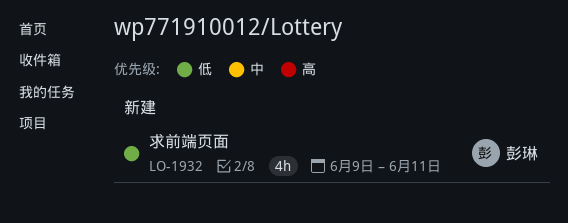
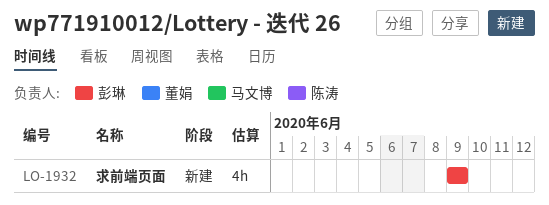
LO-1932, due: Jun 11 -> Jun 9

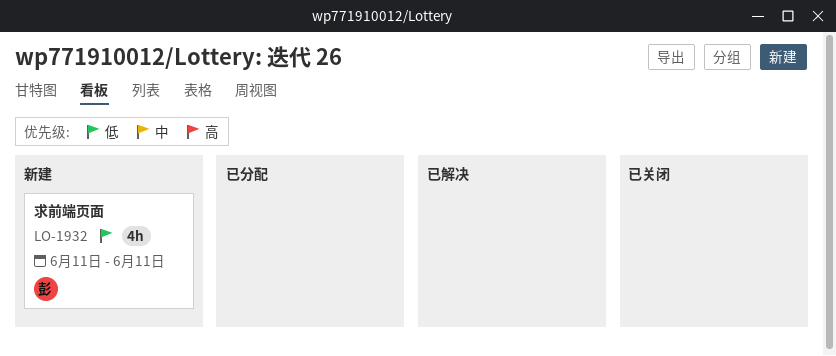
LO-1932, start: Jun 9 -> Jun 11
LO-1932, due: Jun 9 -> Jun 11

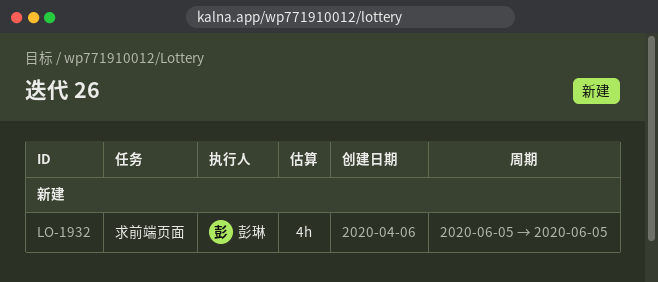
LO-1932, start: Jun 11 -> Jun 5
LO-1932, due: Jun 11 -> Jun 5

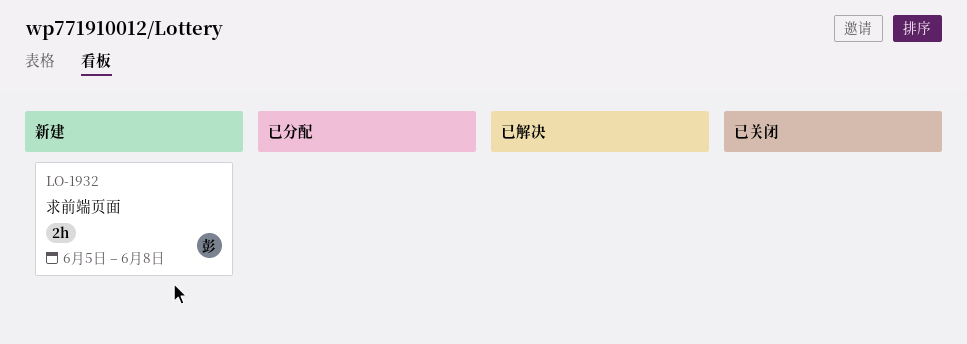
LO-1932, estimate: 4h -> 2h
LO-1932, due: Jun 5 -> Jun 8

